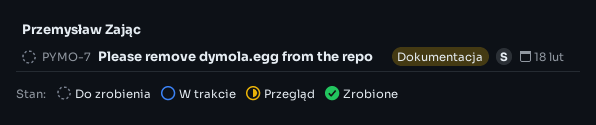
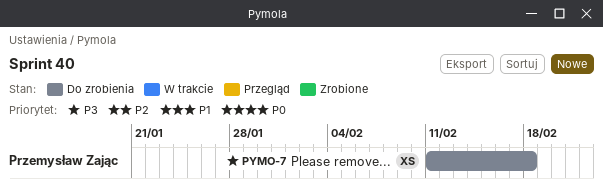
PYMO-7, estimate: S -> XS

